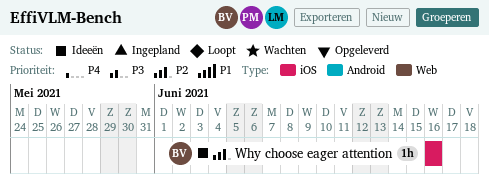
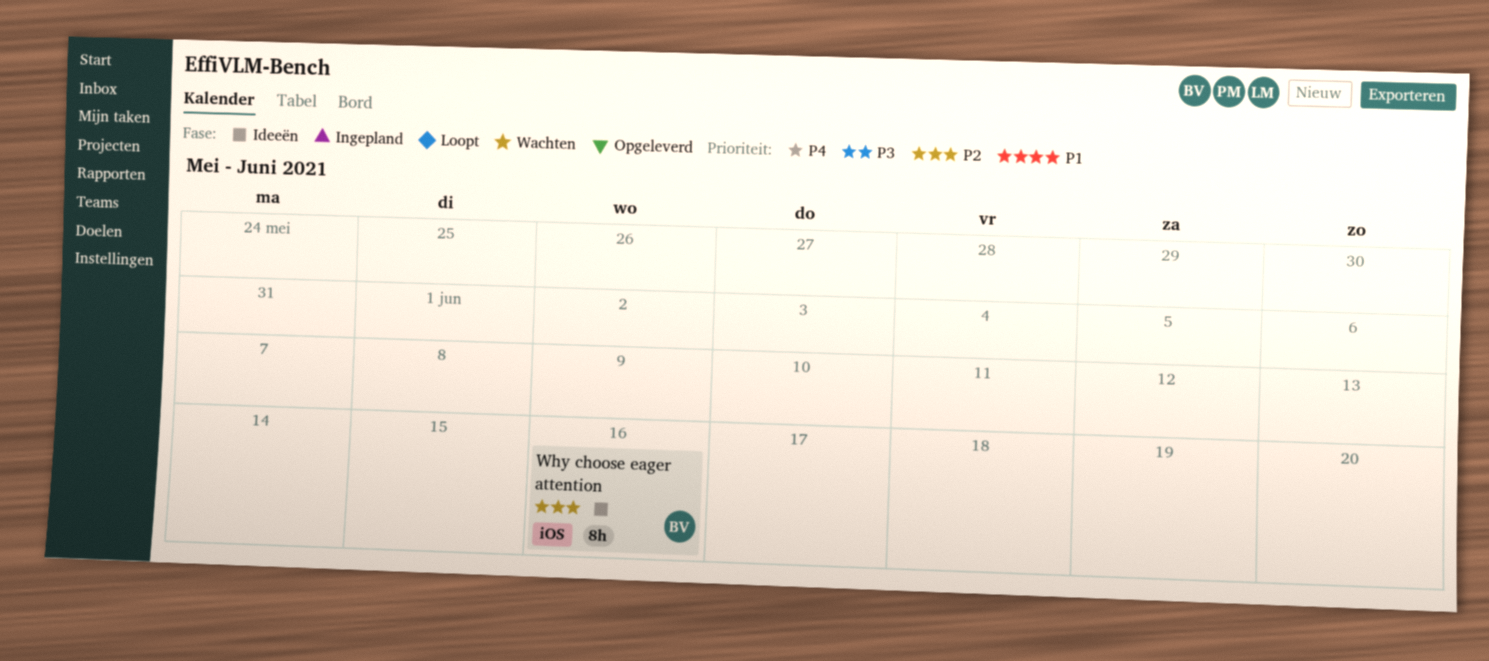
Why choose eager attention, estimate: 1h -> 8h

